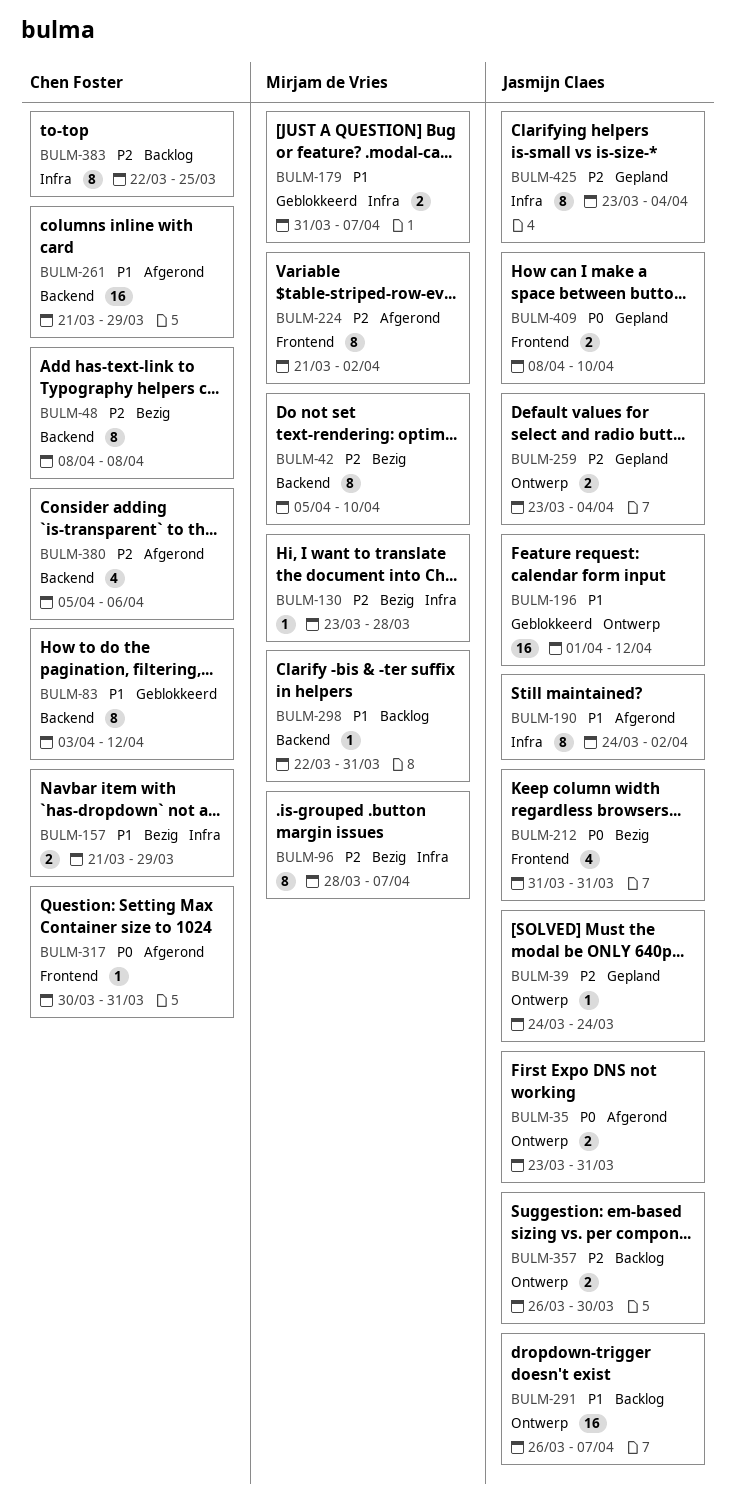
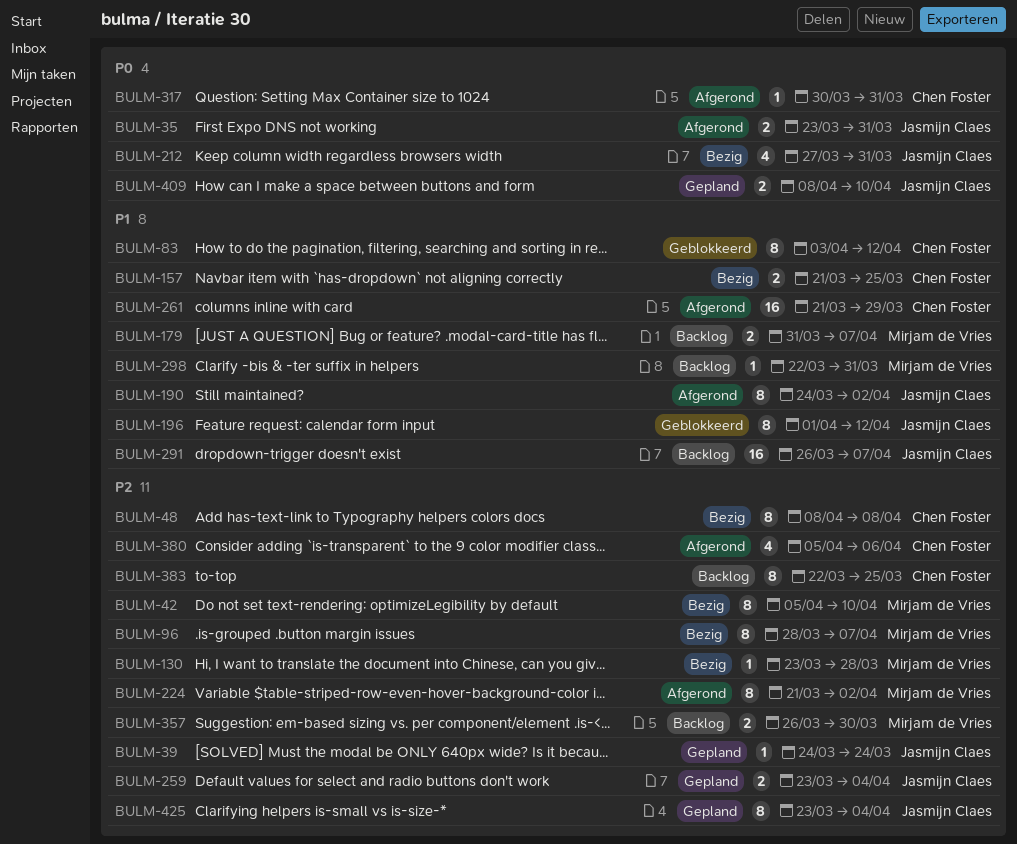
BULM-157, due: Mar 29 -> Mar 25
BULM-179, status: Geblokkeerd -> Backlog
BULM-196, estimate: 16 -> 8
BULM-212, start: Mar 31 -> Mar 27
BULM-357, owner: Jasmijn Claes -> Mirjam de Vries

